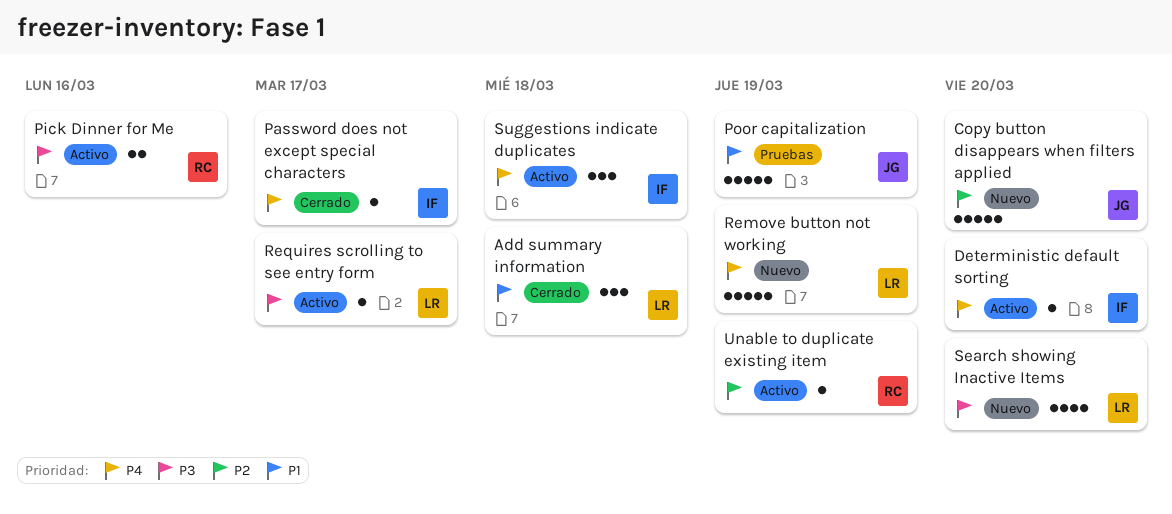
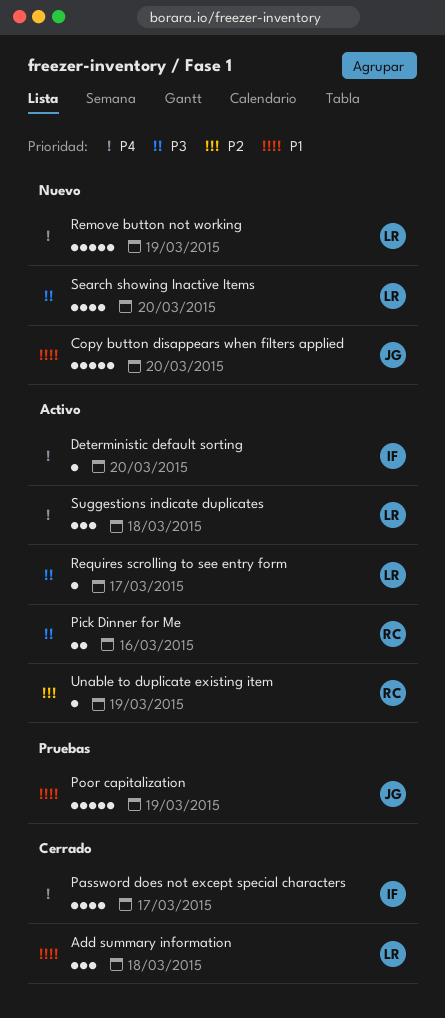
Copy button disappears when filters applied, priority: P2 -> P1
Password does not except special characters, estimate: 1 -> 4
Suggestions indicate duplicates, owner: IF -> LR

